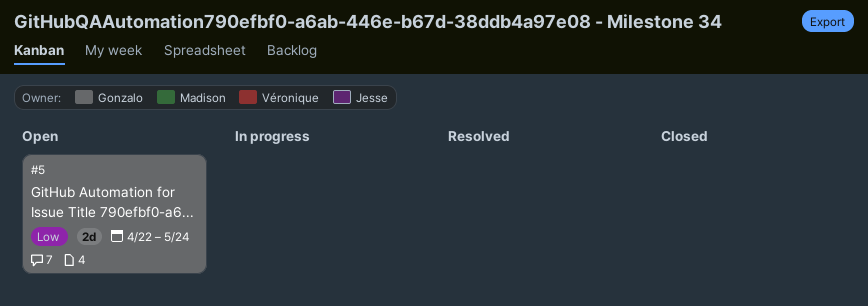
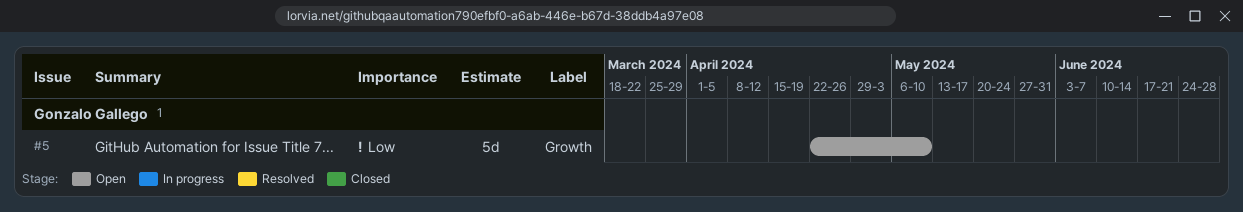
#5, estimate: 2d -> 5d
#5, due: May 24 -> May 10

